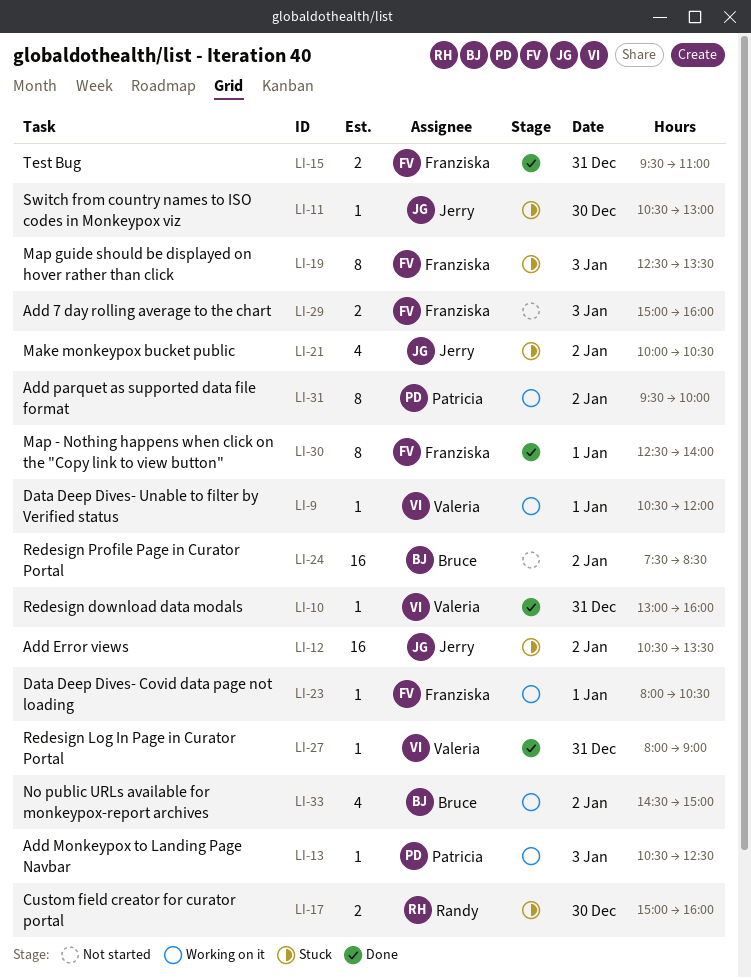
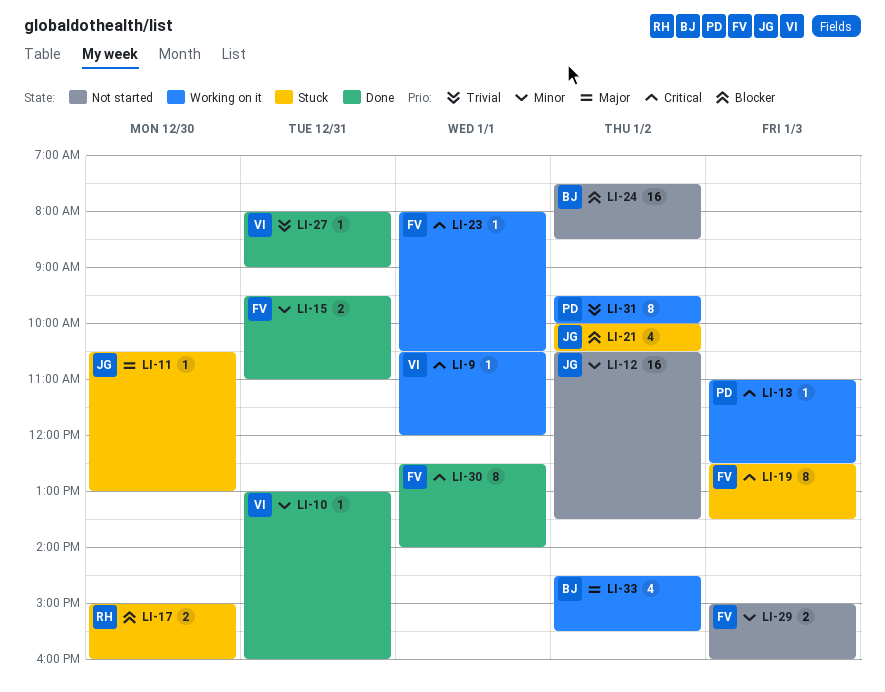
LI-12, status: Stuck -> Not started
LI-13, begins: 10:30 -> 11:00
LI-33, ends: 15:00 -> 15:30

